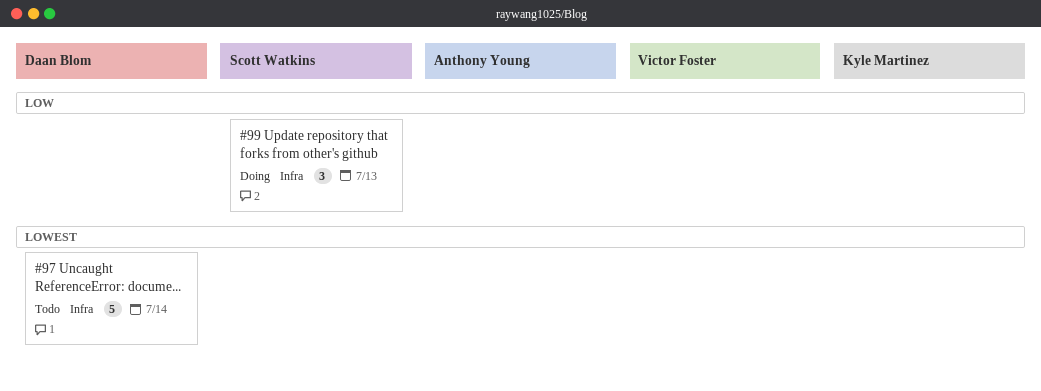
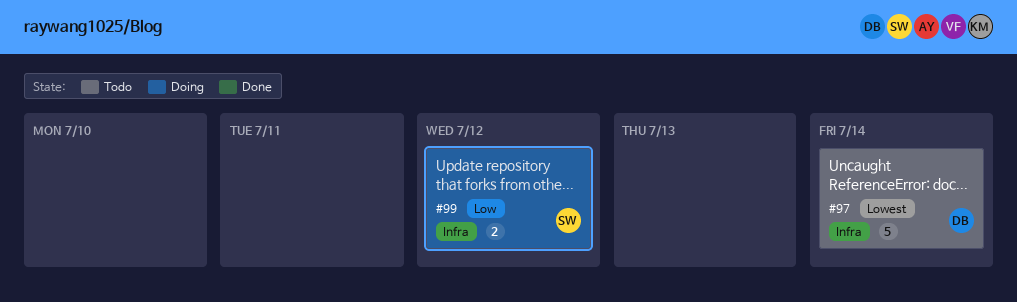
#99, estimate: 3 -> 2
#99, due: Jul 13 -> Jul 12

